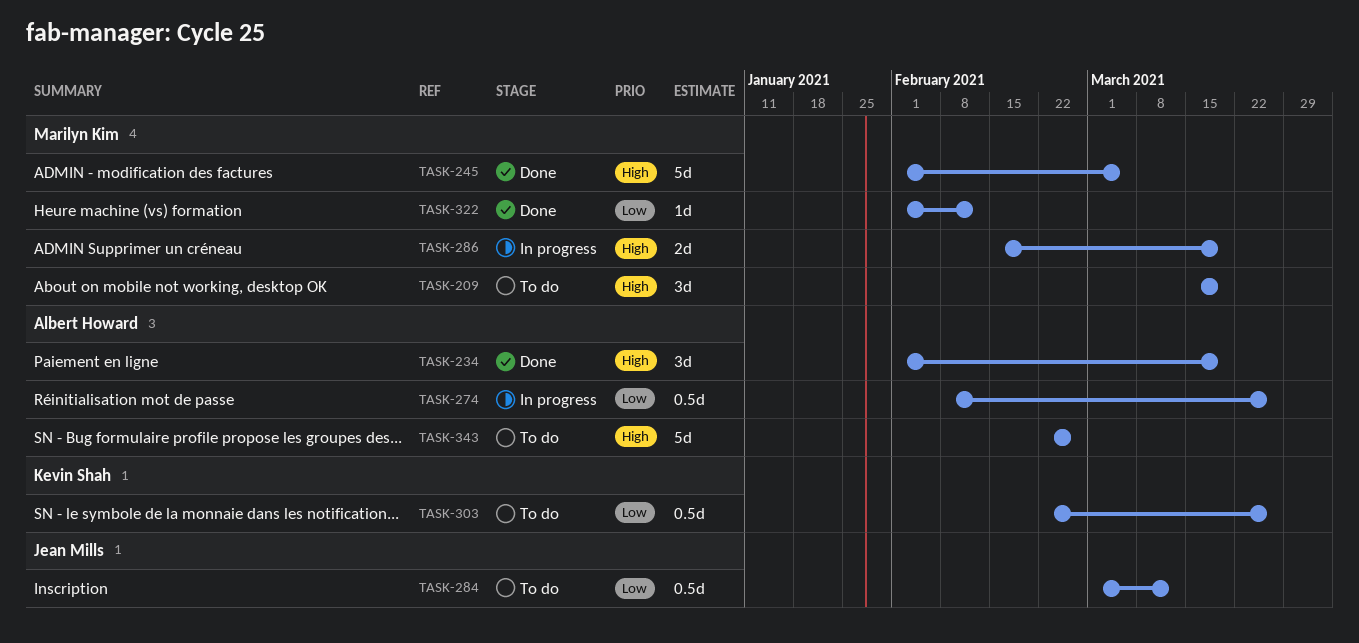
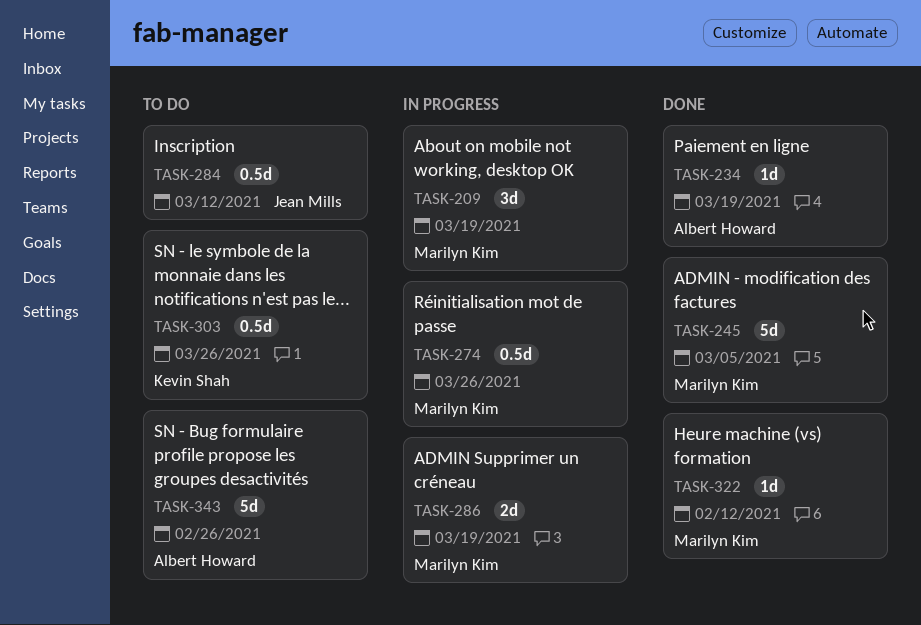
TASK-209, status: To do -> In progress
TASK-234, estimate: 3d -> 1d
TASK-274, owner: Albert Howard -> Marilyn Kim

